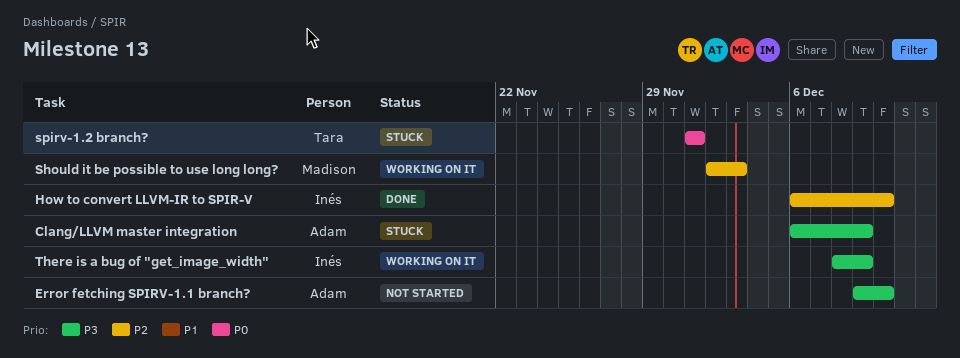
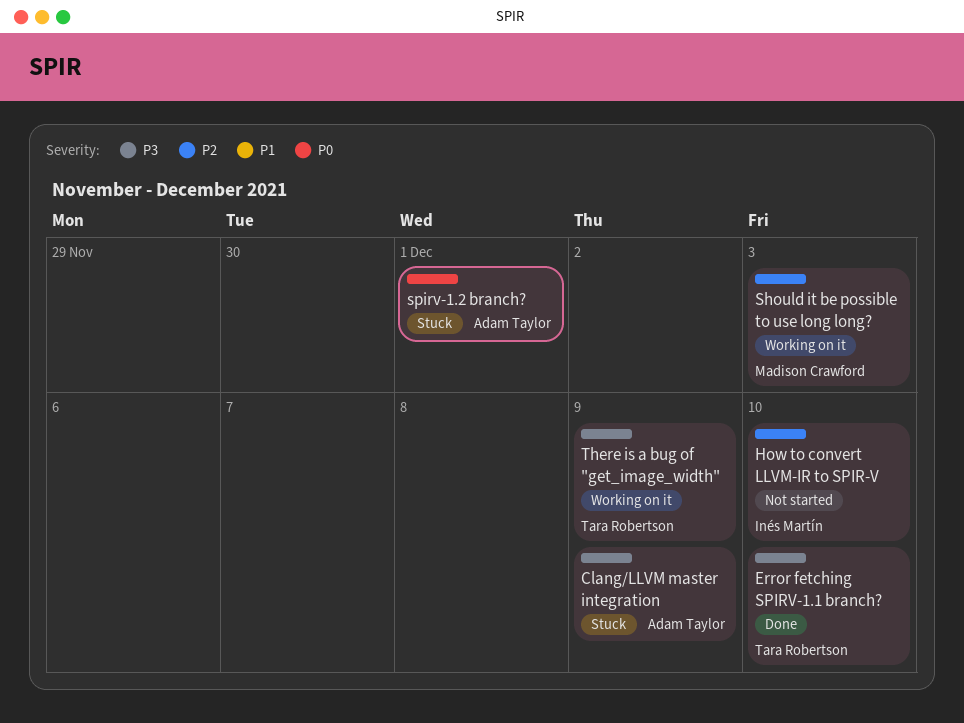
Error fetching SPIRV-1.1 branch?, status: Not started -> Done
Error fetching SPIRV-1.1 branch?, owner: Adam Taylor -> Tara Robertson
How to convert LLVM-IR to SPIR-V, status: Done -> Not started
spirv-1.2 branch?, owner: Tara Robertson -> Adam Taylor
There is a bug of "get_image_width", owner: Inés Martín -> Tara Robertson

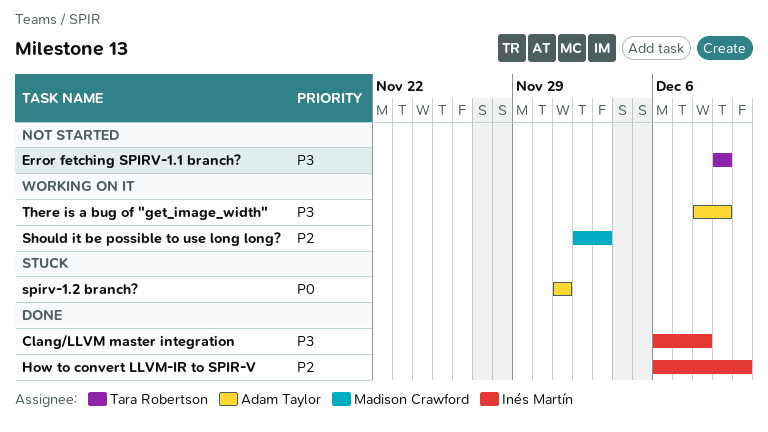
Clang/LLVM master integration, status: Stuck -> Done
Clang/LLVM master integration, owner: Adam Taylor -> Inés Martín
Clang/LLVM master integration, due: Dec 9 -> Dec 8
Error fetching SPIRV-1.1 branch?, status: Done -> Not started
Error fetching SPIRV-1.1 branch?, due: Dec 10 -> Dec 9
How to convert LLVM-IR to SPIR-V, status: Not started -> Done
There is a bug of "get_image_width", owner: Tara Robertson -> Adam Taylor

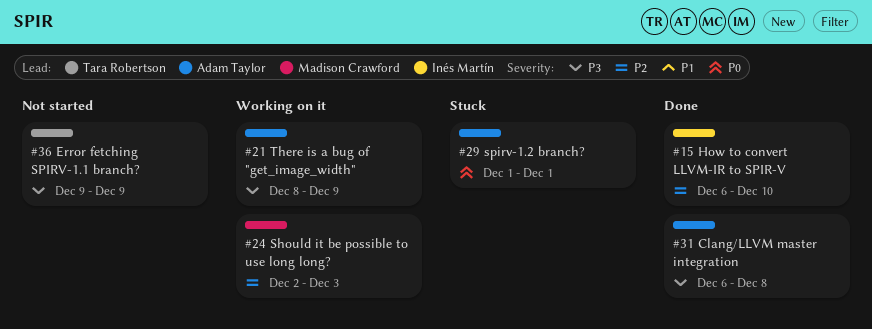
Clang/LLVM master integration, owner: Inés Martín -> Adam Taylor

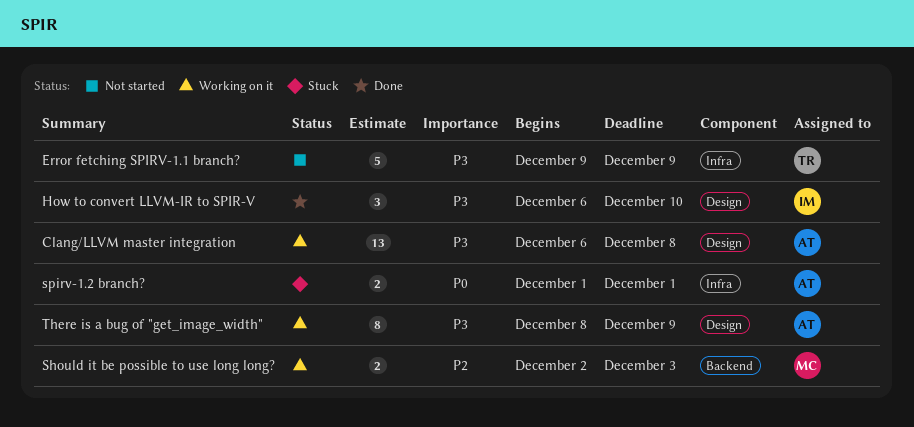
Clang/LLVM master integration, status: Done -> Working on it
How to convert LLVM-IR to SPIR-V, priority: P2 -> P3

